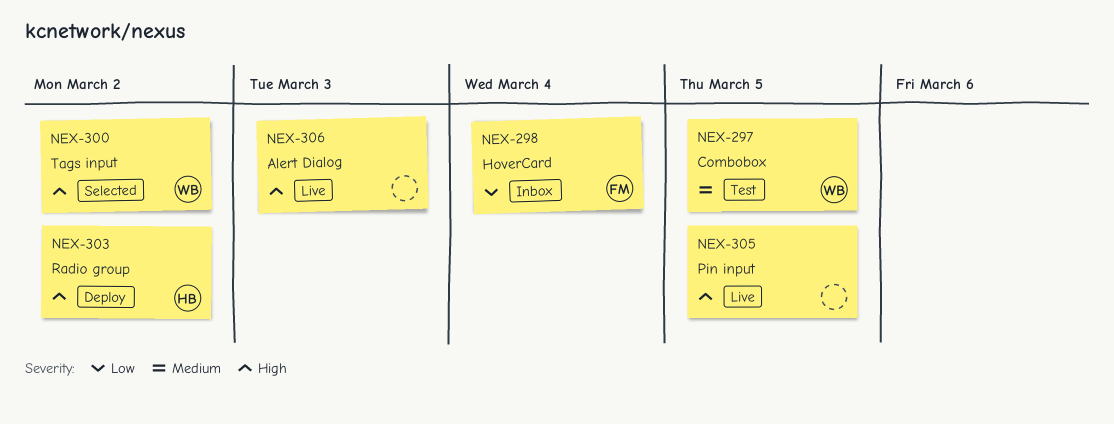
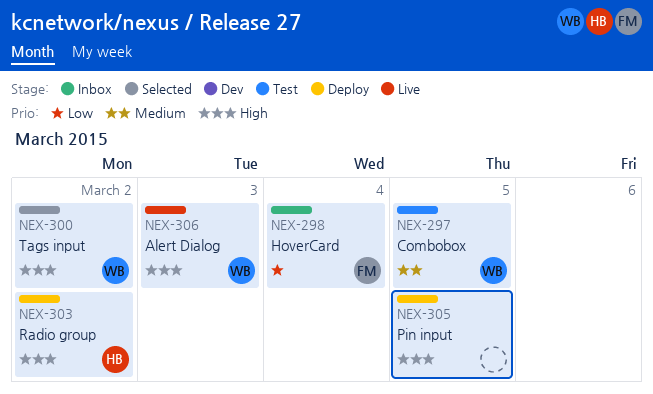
NEX-305, status: Live -> Deploy
NEX-306, owner: none -> WB

